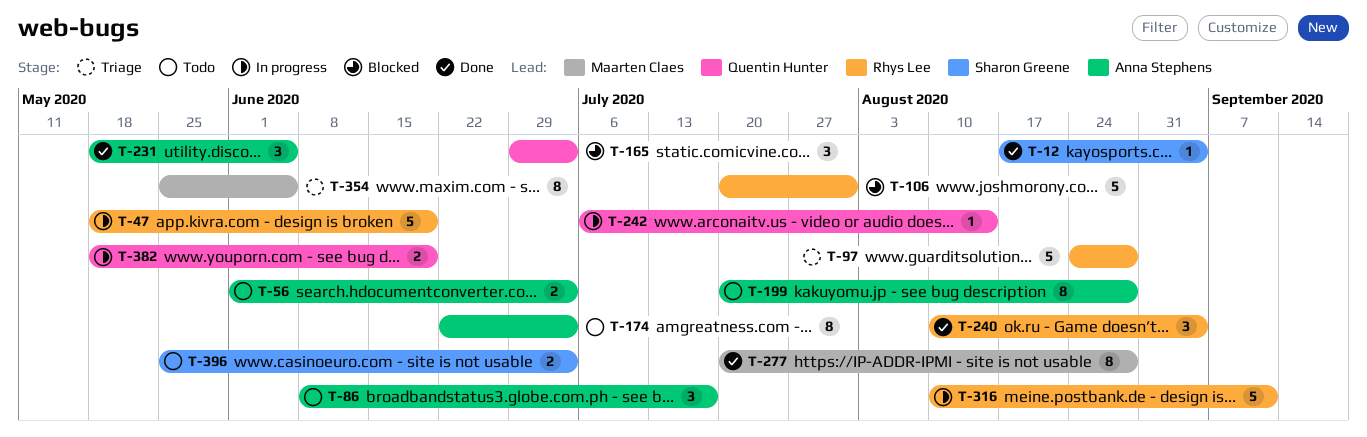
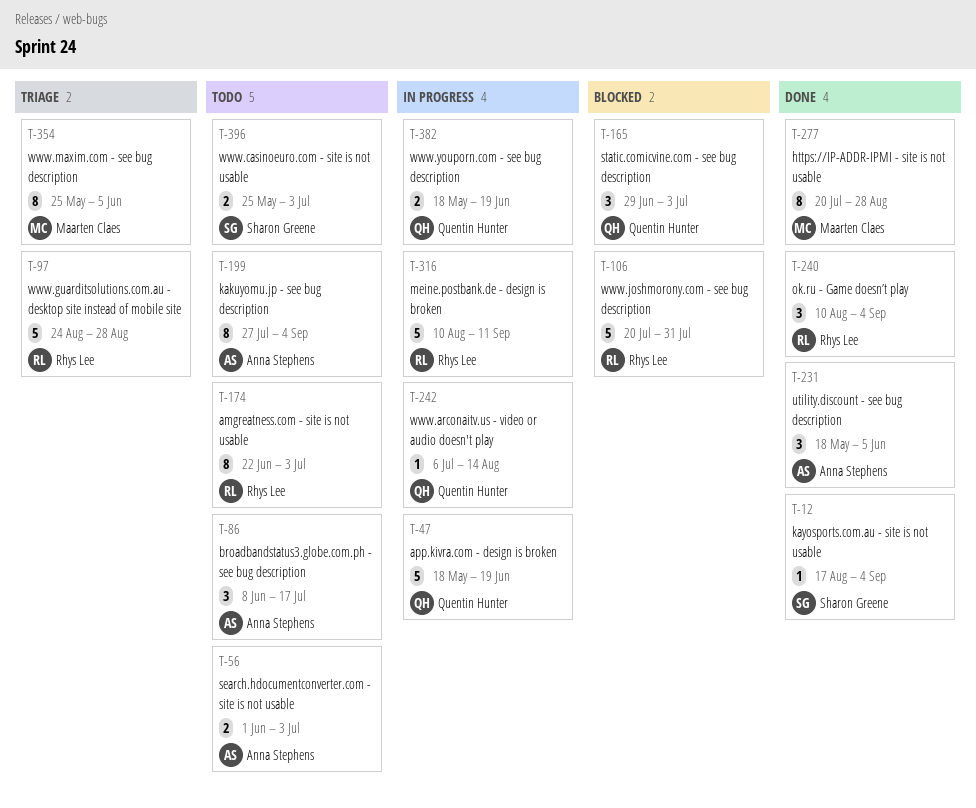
T-47, owner: Rhys Lee -> Quentin Hunter
T-174, owner: Anna Stephens -> Rhys Lee
T-199, start: Jul 20 -> Jul 27
T-199, due: Aug 28 -> Sep 4

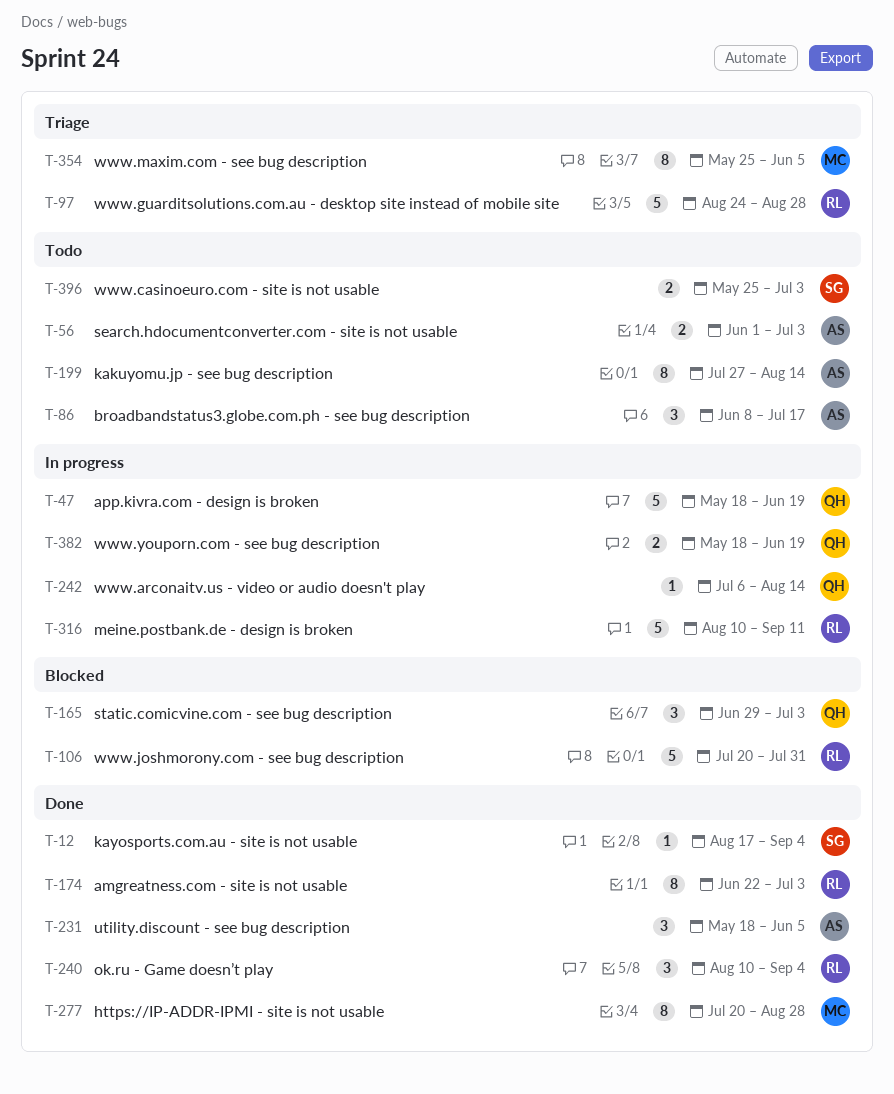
T-174, status: Todo -> Done
T-199, due: Sep 4 -> Aug 14

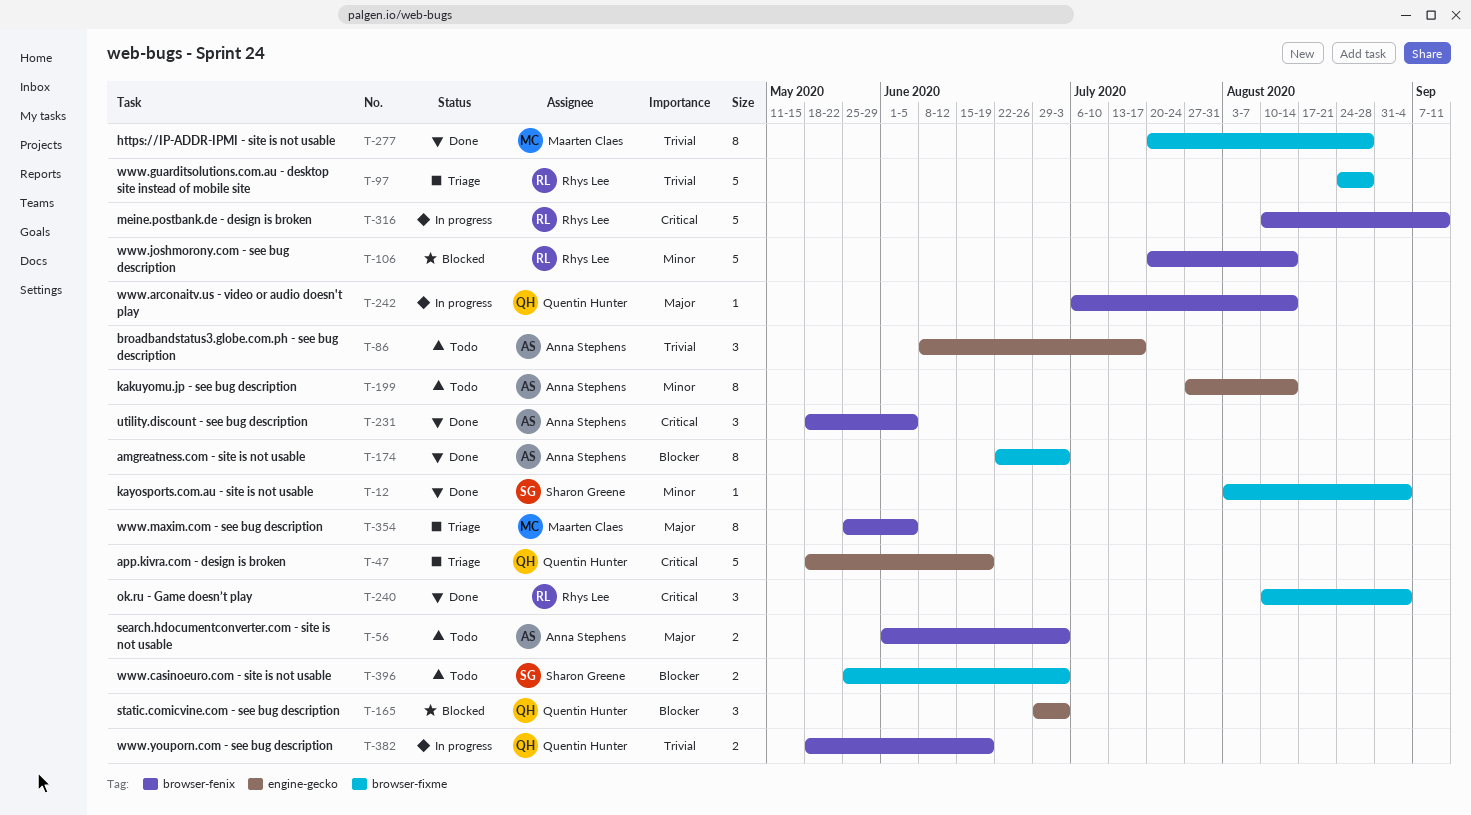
T-12, start: Aug 17 -> Aug 3
T-47, status: In progress -> Triage
T-106, due: Jul 31 -> Aug 14
T-174, owner: Rhys Lee -> Anna Stephens

